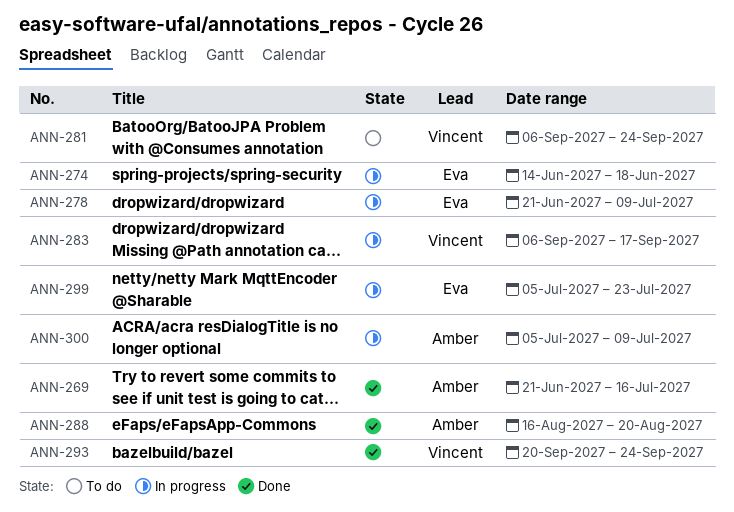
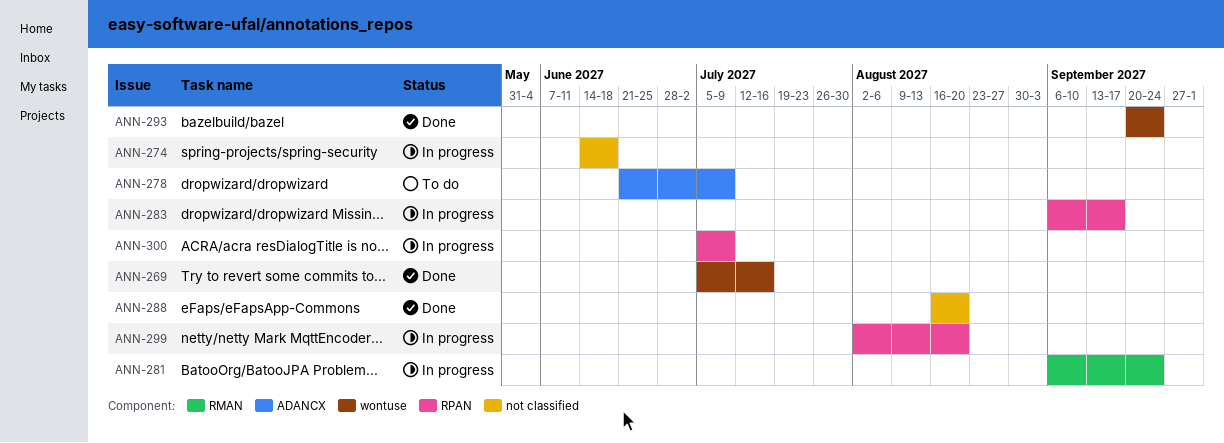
ANN-269, start: Jun 21 -> Jul 5
ANN-278, status: In progress -> To do
ANN-281, status: To do -> In progress
ANN-299, start: Jul 5 -> Aug 2
ANN-299, due: Jul 23 -> Aug 20

